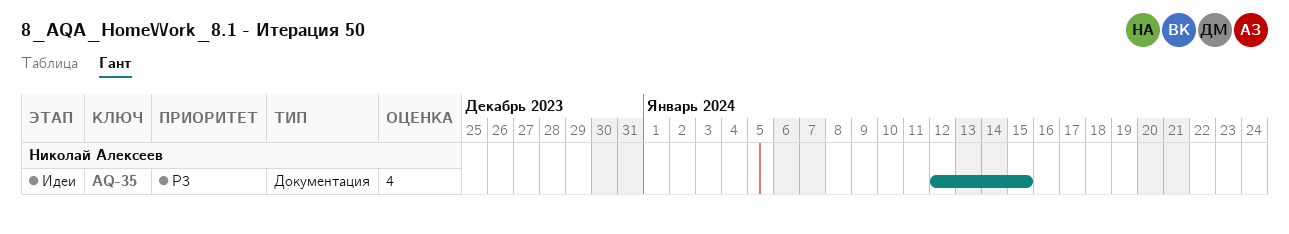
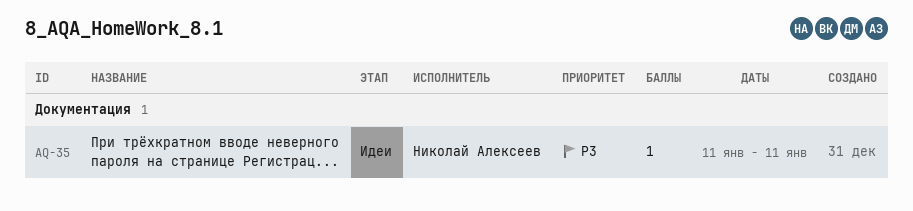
AQ-35, estimate: 4 -> 1
AQ-35, start: Jan 12 -> Jan 11
AQ-35, due: Jan 15 -> Jan 11

